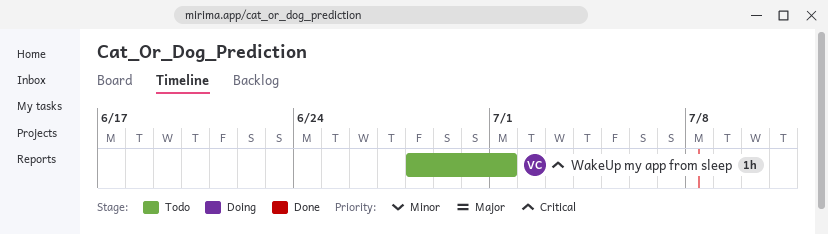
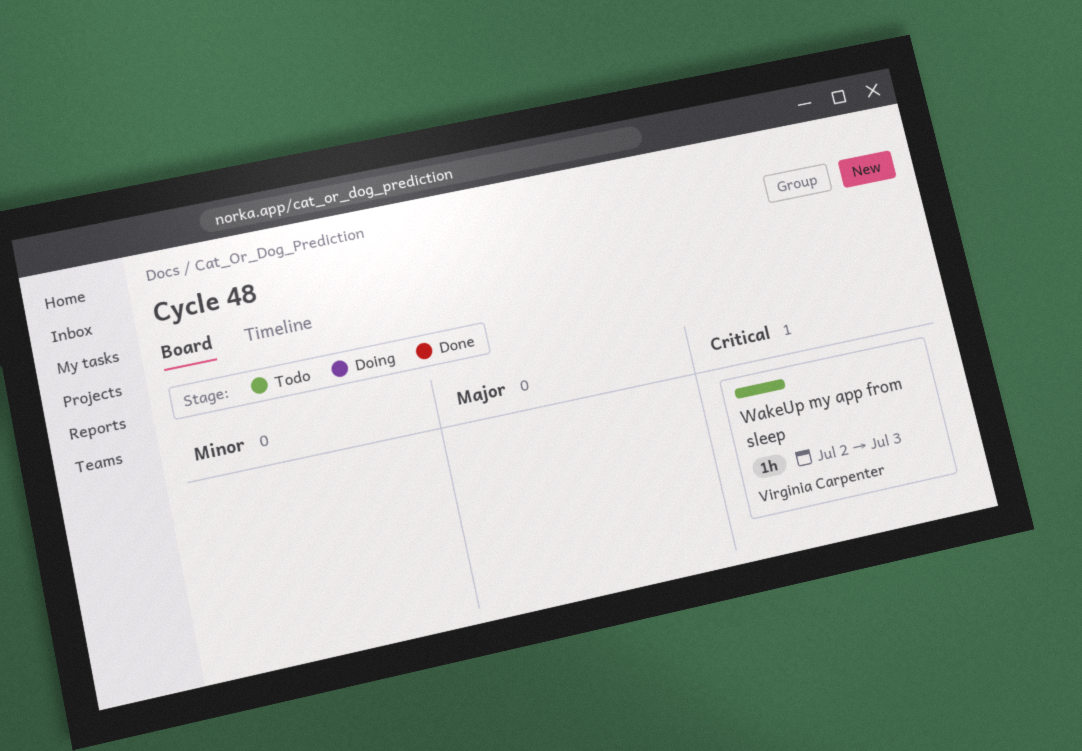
WakeUp my app from sleep, start: Jun 28 -> Jul 2
WakeUp my app from sleep, due: Jul 1 -> Jul 3

